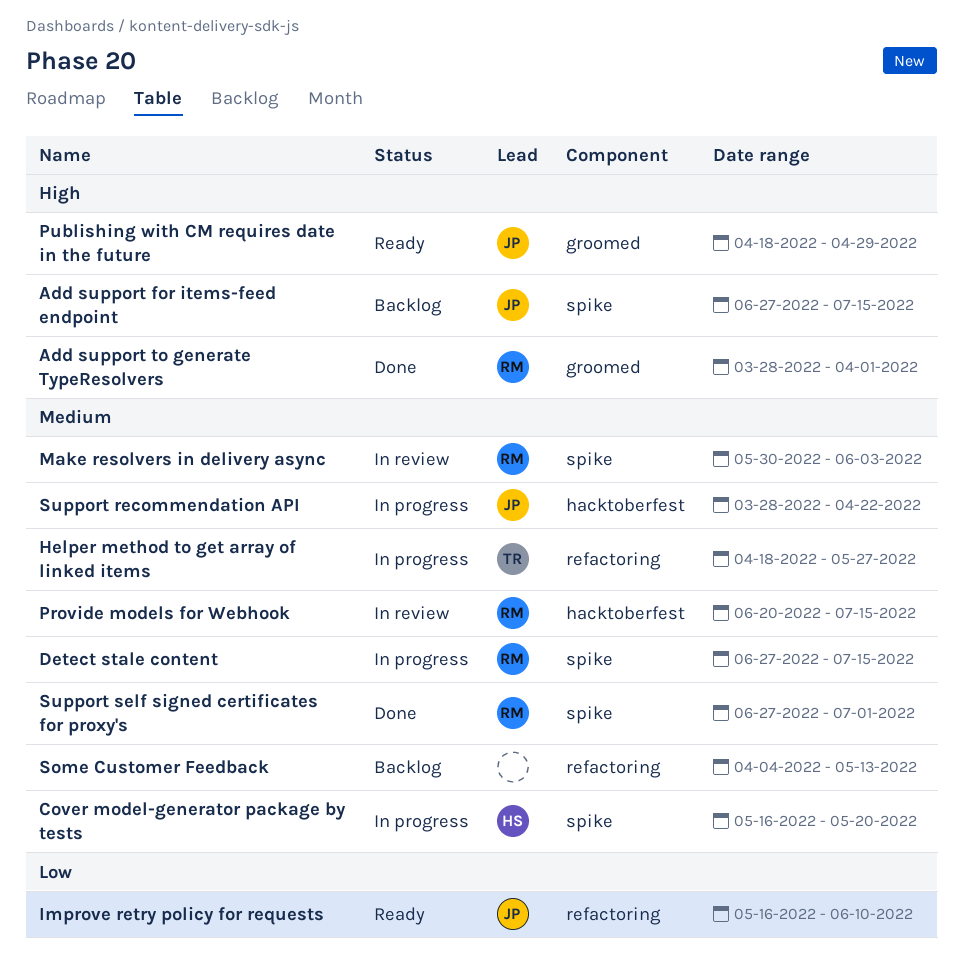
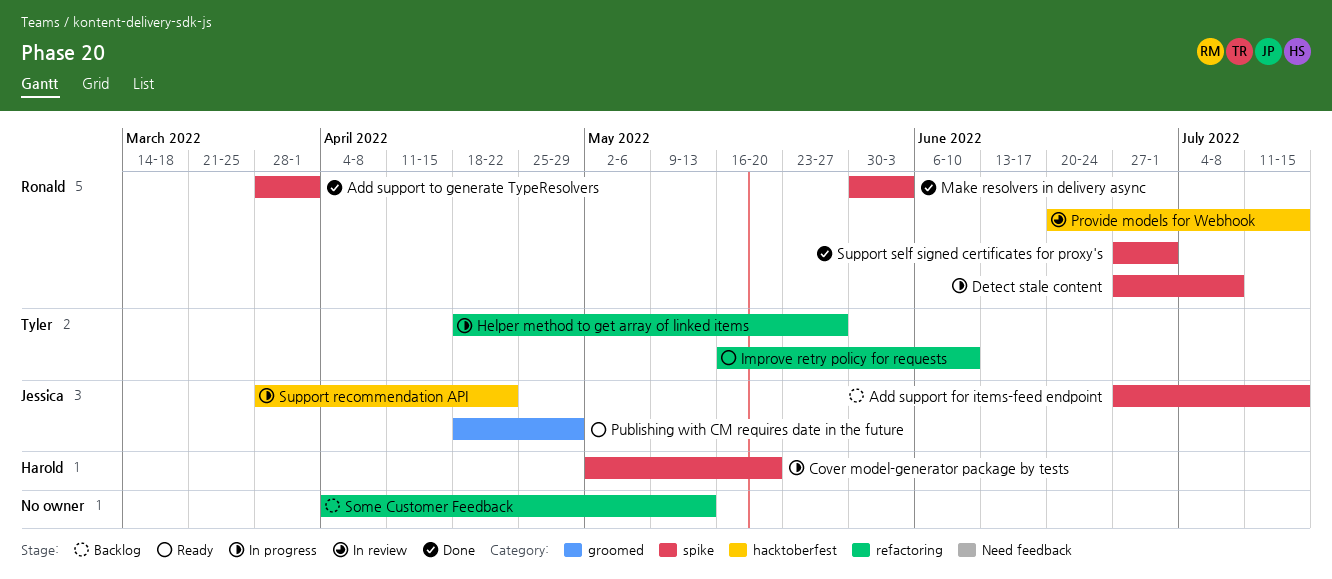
Add support to generate TypeResolvers, label: groomed -> spike
Cover model-generator package by tests, start: May 16 -> May 2
Detect stale content, due: Jul 15 -> Jul 8
Improve retry policy for requests, owner: Jessica -> Tyler
Make resolvers in delivery async, status: In review -> Done

